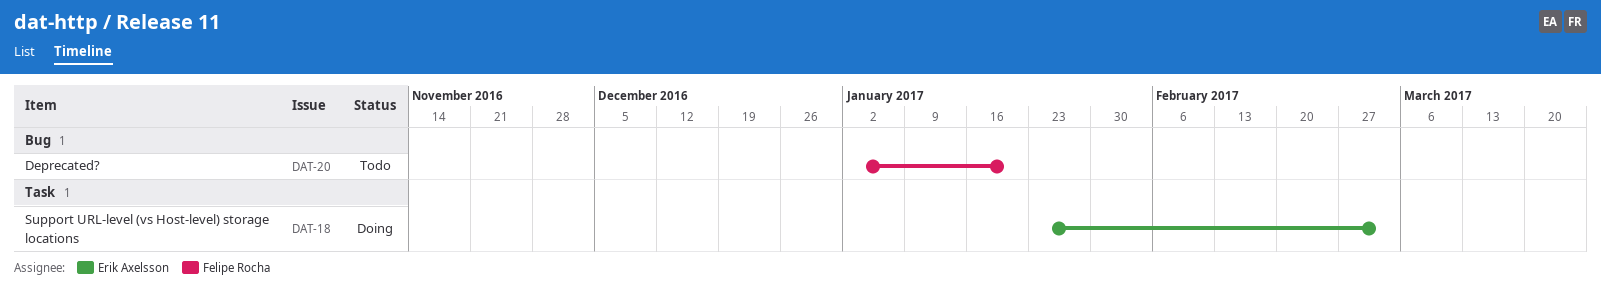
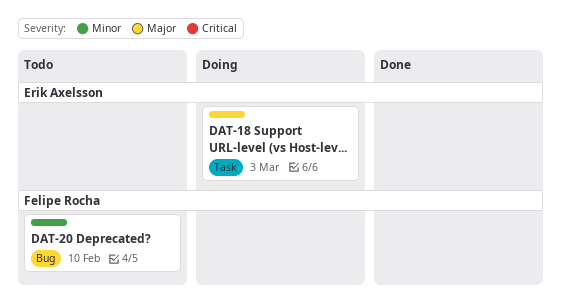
DAT-20, due: Jan 20 -> Feb 10

